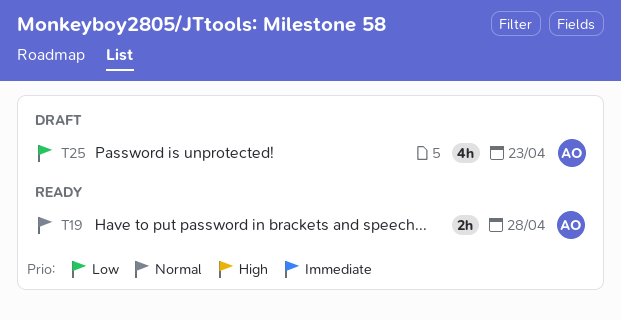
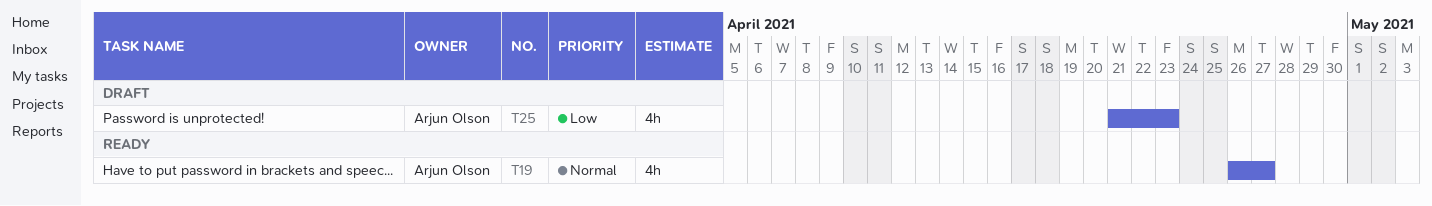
T19, estimate: 2h -> 4h
T19, due: Apr 28 -> Apr 27

